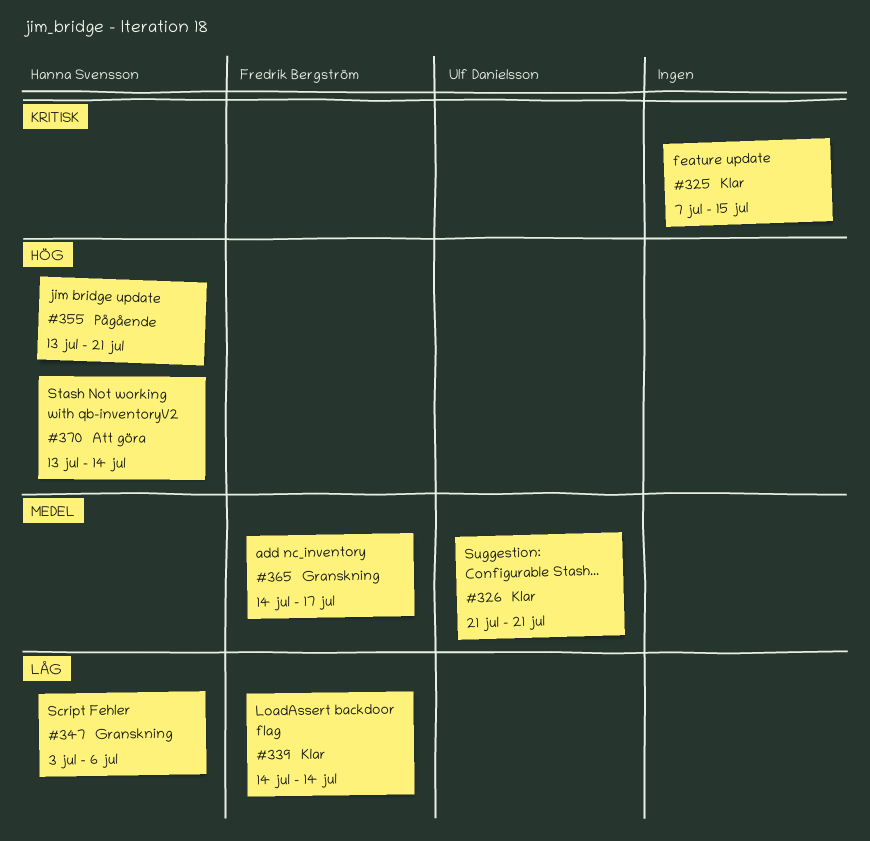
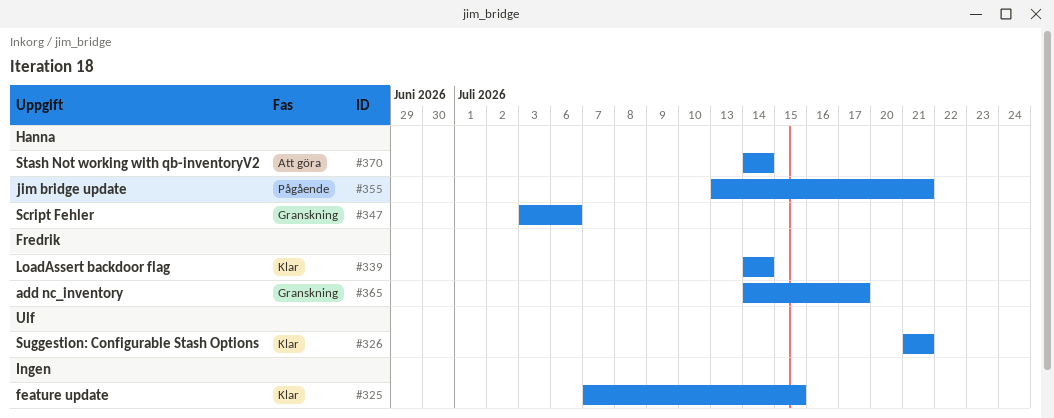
#370, start: Jul 13 -> Jul 14

